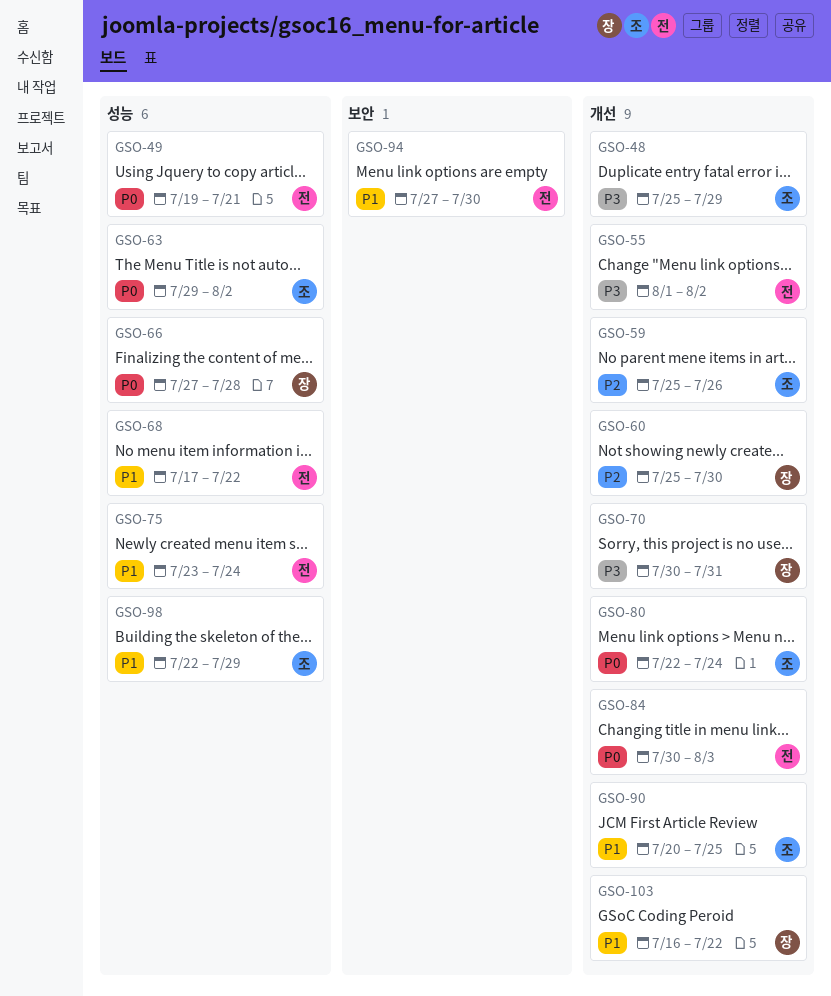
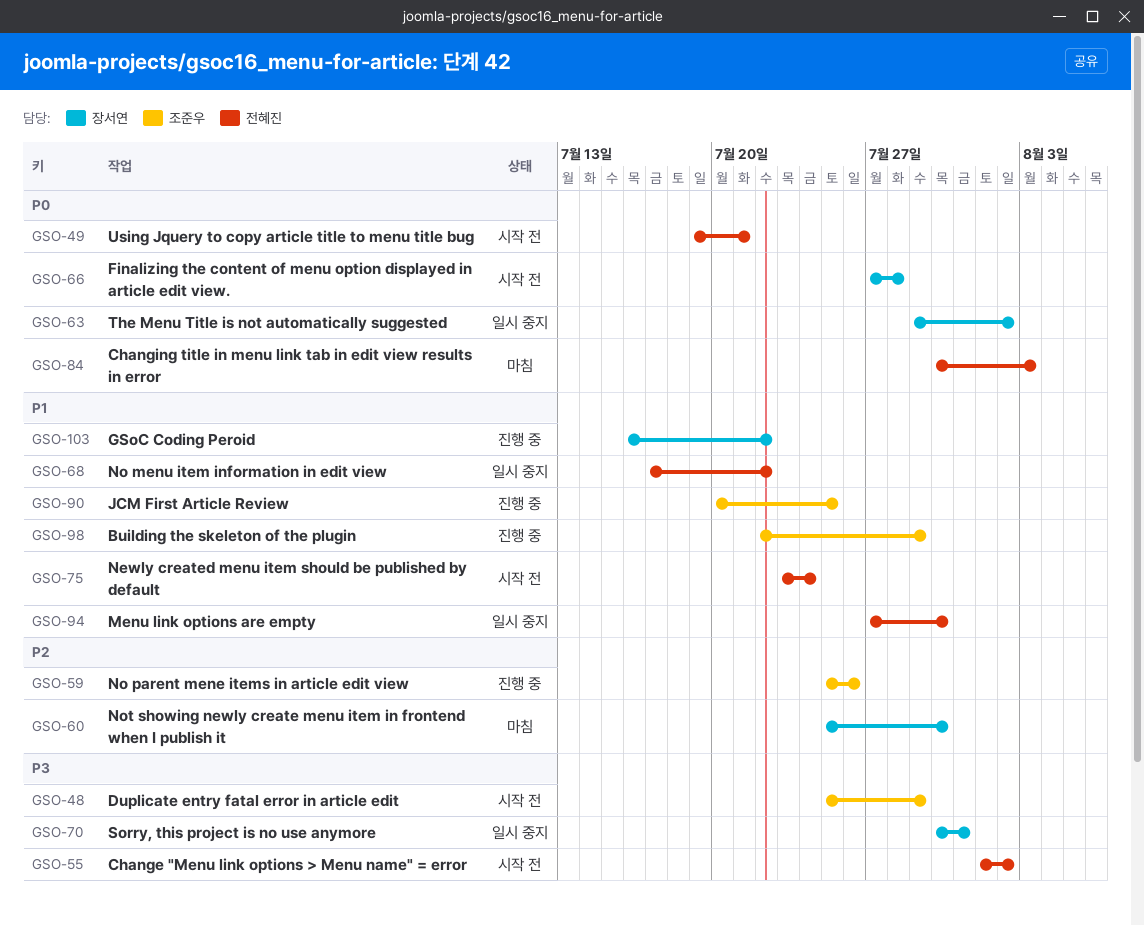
GSO-63, owner: 조준우 -> 장서연
GSO-80: present -> none

